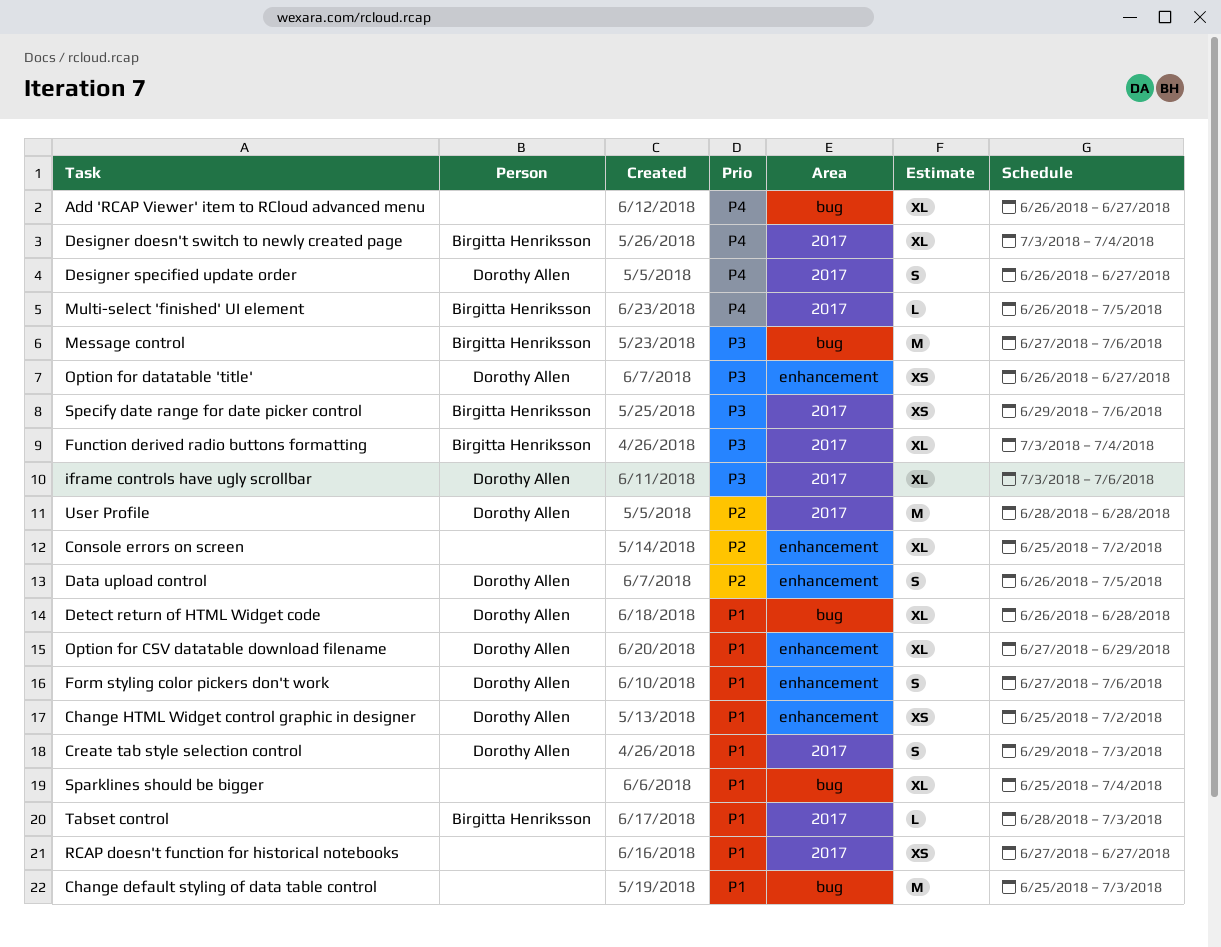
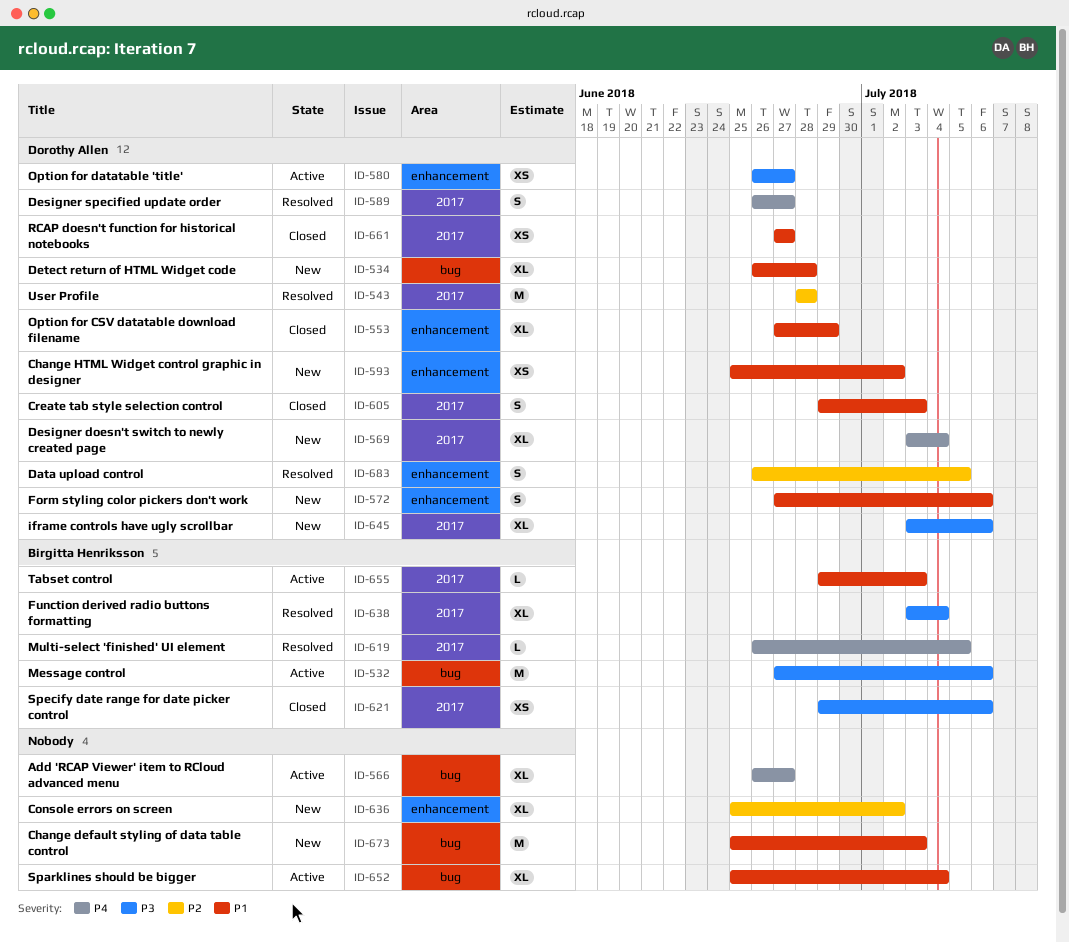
Designer doesn't switch to newly created page, owner: Birgitta Henriksson -> Dorothy Allen
RCAP doesn't function for historical notebooks, owner: none -> Dorothy Allen
Tabset control, start: Jun 28 -> Jun 29

